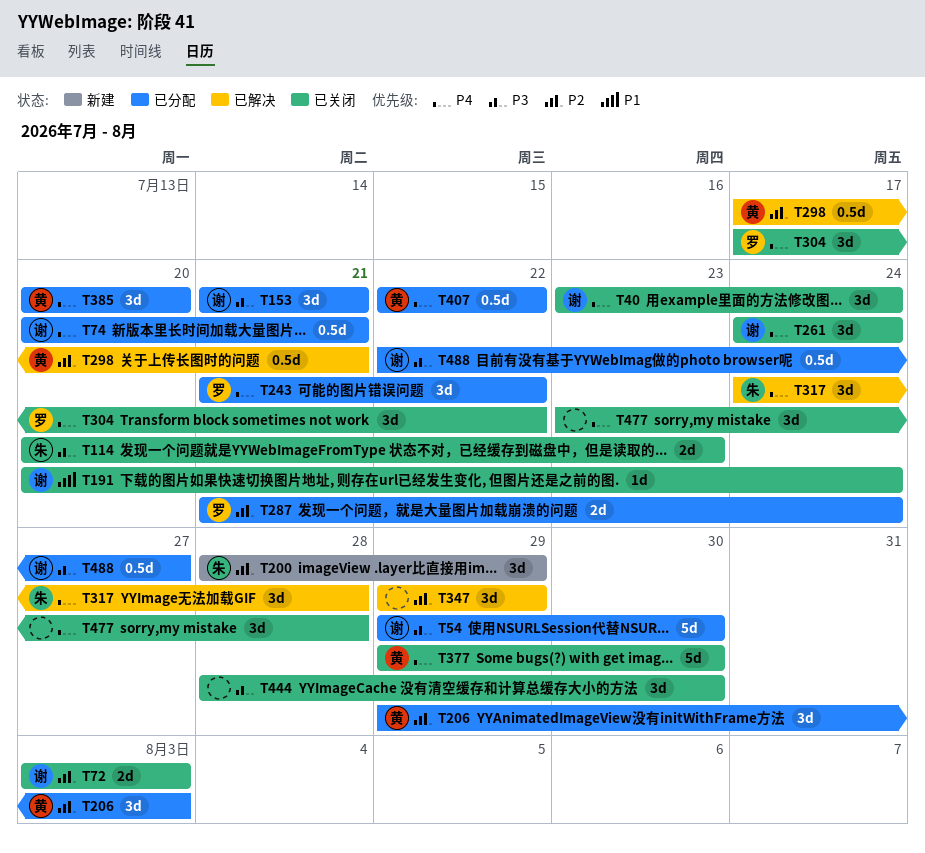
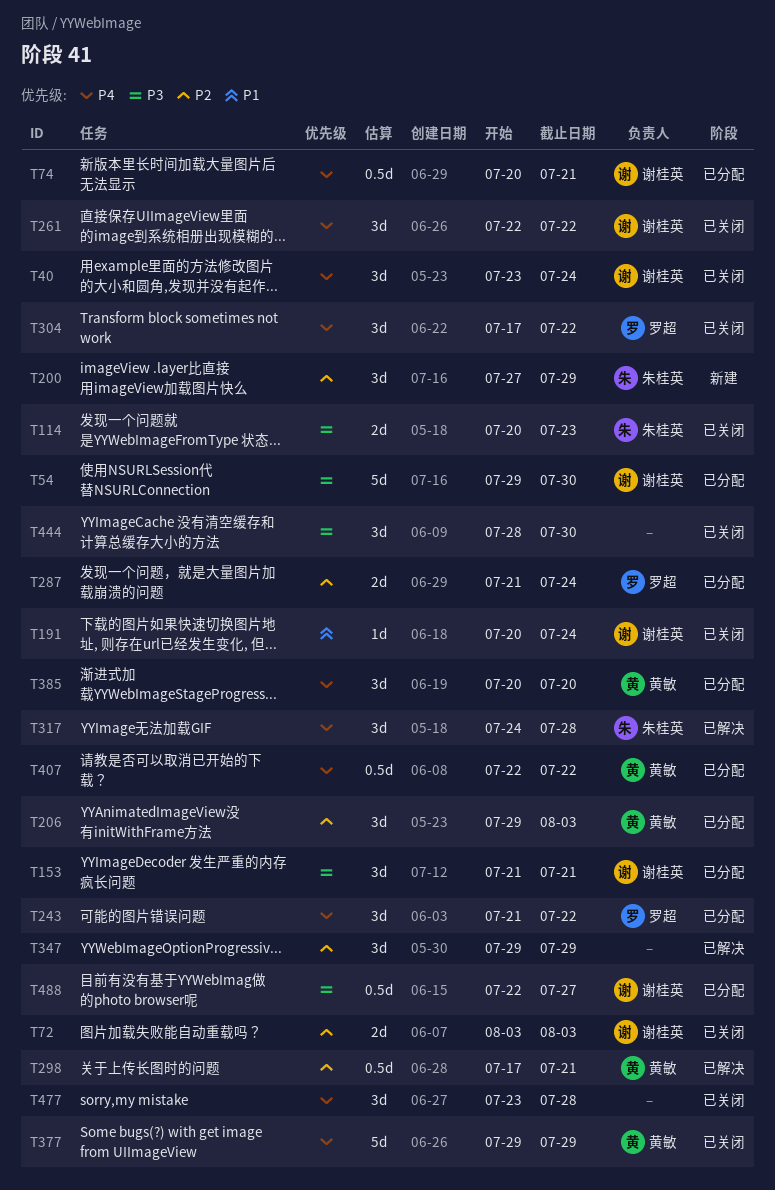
T200, start: Jul 28 -> Jul 27
T261, start: Jul 24 -> Jul 22
T261, due: Jul 24 -> Jul 22
T377, due: Jul 30 -> Jul 29

